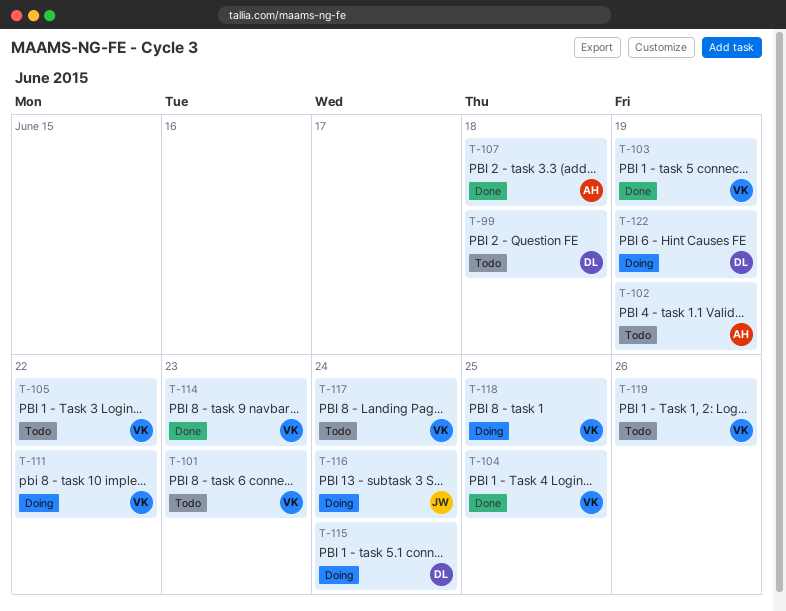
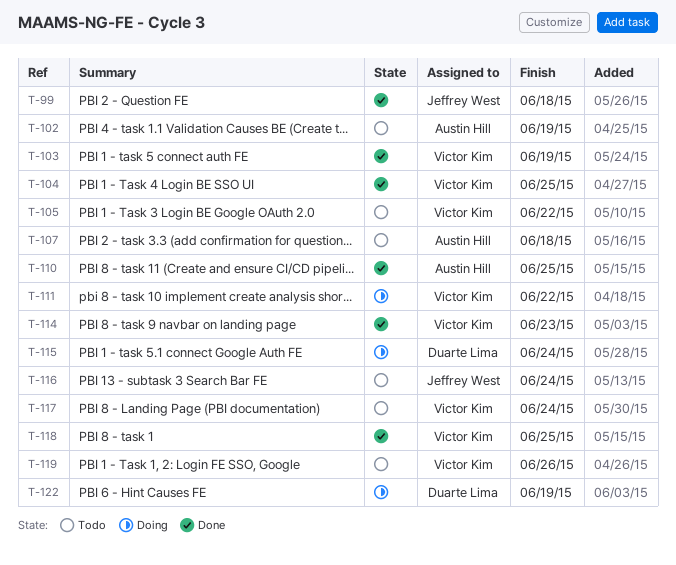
T-99, status: Todo -> Done
T-99, owner: Duarte Lima -> Jeffrey West
T-101: present -> none
T-107, status: Done -> Todo
T-110: none -> present
T-116, status: Doing -> Todo
T-118, status: Doing -> Done

